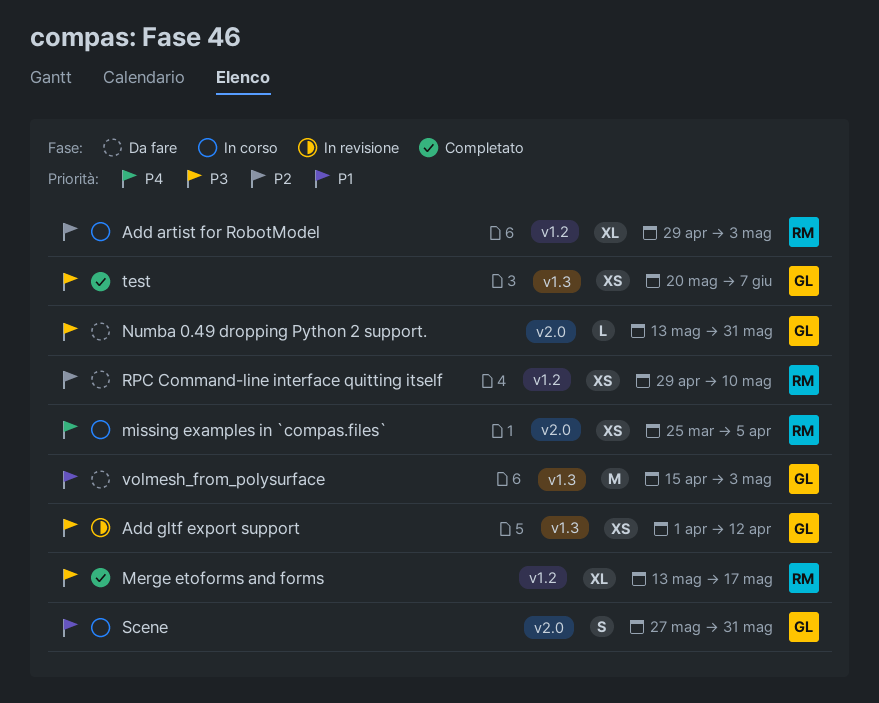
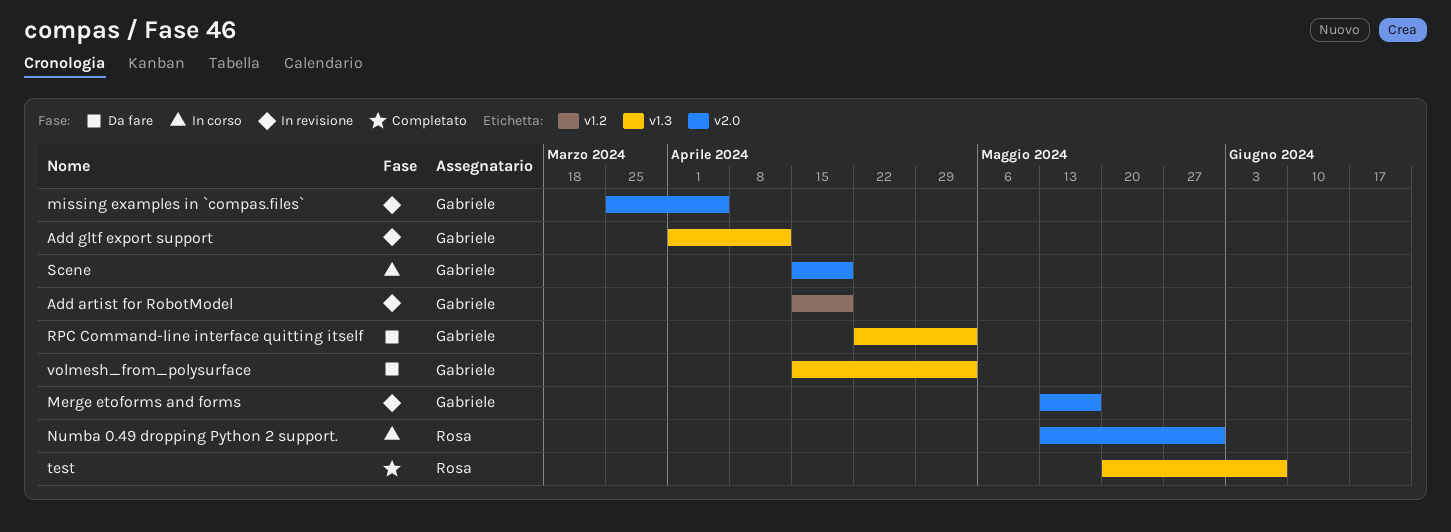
Add artist for RobotModel, status: In corso -> In revisione
Add artist for RobotModel, owner: Rosa -> Gabriele
Add artist for RobotModel, start: Apr 29 -> Apr 15
Add artist for RobotModel, due: May 3 -> Apr 19
Merge etoforms and forms, status: Completato -> In revisione
Merge etoforms and forms, owner: Rosa -> Gabriele
Merge etoforms and forms, label: v1.2 -> v2.0
missing examples in `compas.files`, status: In corso -> In revisione
missing examples in `compas.files`, owner: Rosa -> Gabriele
Numba 0.49 dropping Python 2 support., status: Da fare -> In corso
Numba 0.49 dropping Python 2 support., owner: Gabriele -> Rosa
RPC Command-line interface quitting itself, owner: Rosa -> Gabriele
RPC Command-line interface quitting itself, label: v1.2 -> v1.3
RPC Command-line interface quitting itself, start: Apr 29 -> Apr 22
RPC Command-line interface quitting itself, due: May 10 -> May 3
Scene, start: May 27 -> Apr 15
Scene, due: May 31 -> Apr 19
test, owner: Gabriele -> Rosa

